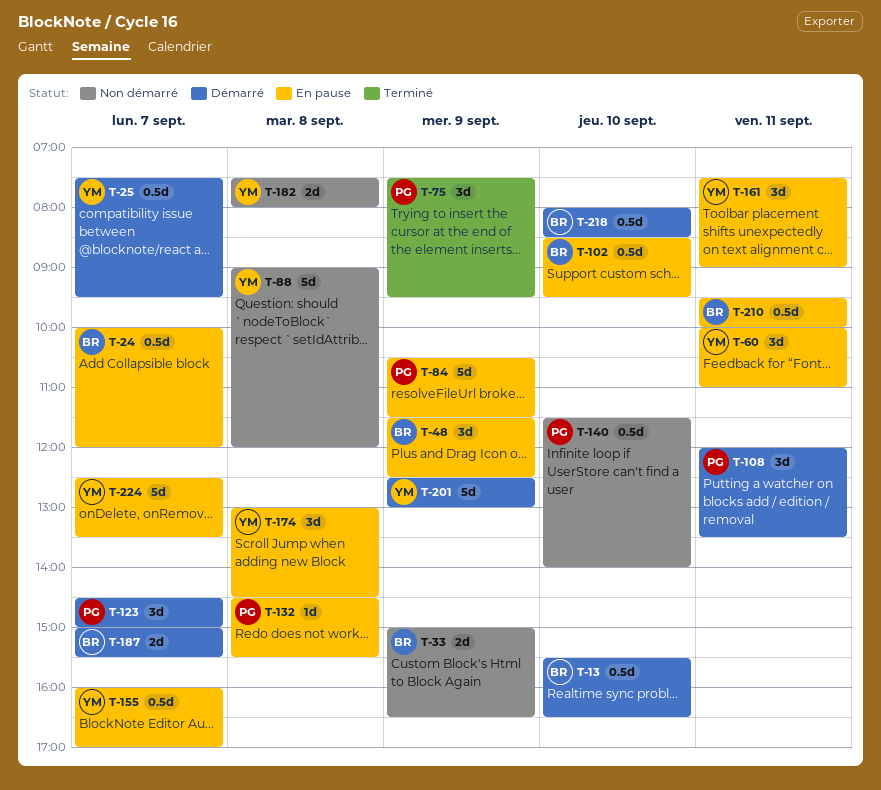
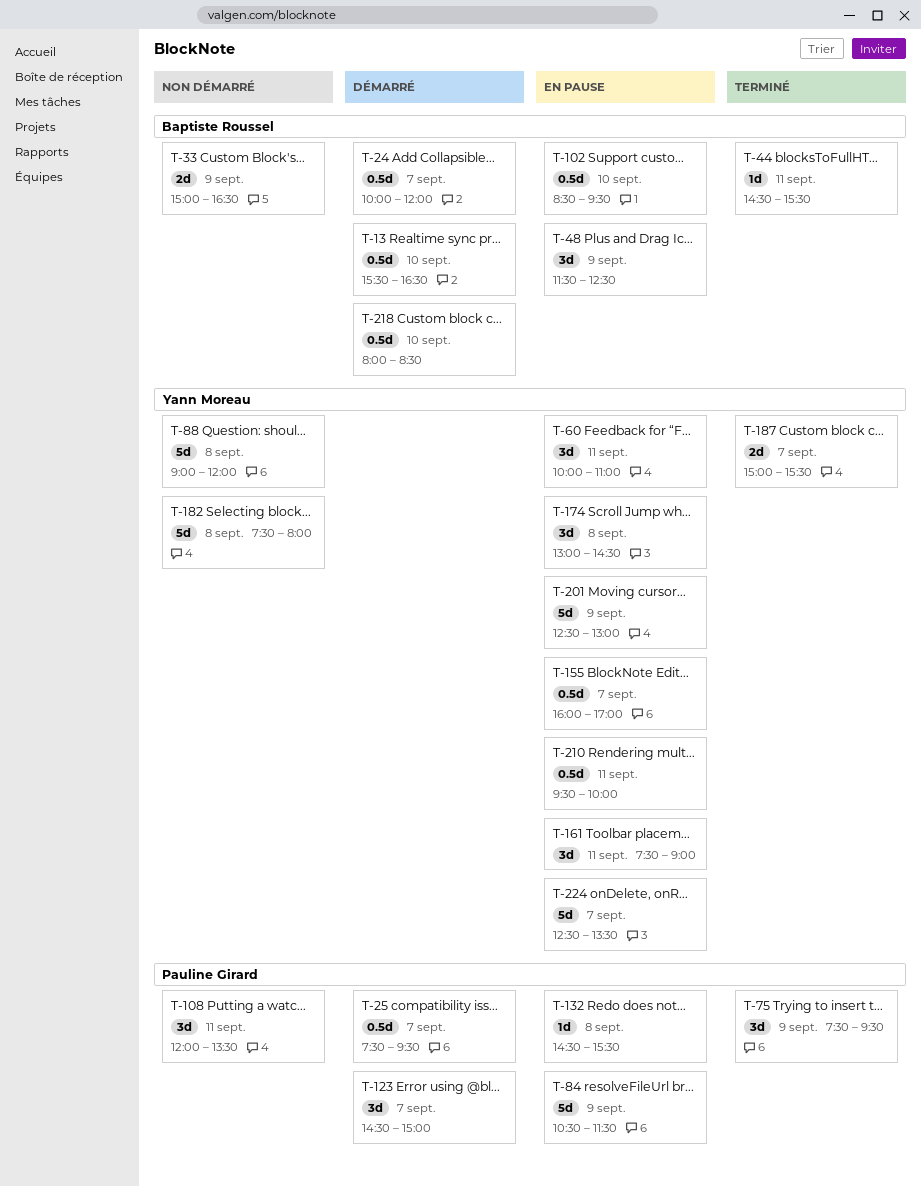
T-24, status: En pause -> Démarré
T-25, owner: Yann Moreau -> Pauline Girard
T-44: none -> present
T-108, status: Démarré -> Non démarré
T-140: present -> none
T-182, estimate: 2d -> 5d
T-187, status: Démarré -> Terminé
T-187, owner: Baptiste Roussel -> Yann Moreau
T-201, status: Démarré -> En pause
T-210, owner: Baptiste Roussel -> Yann Moreau

